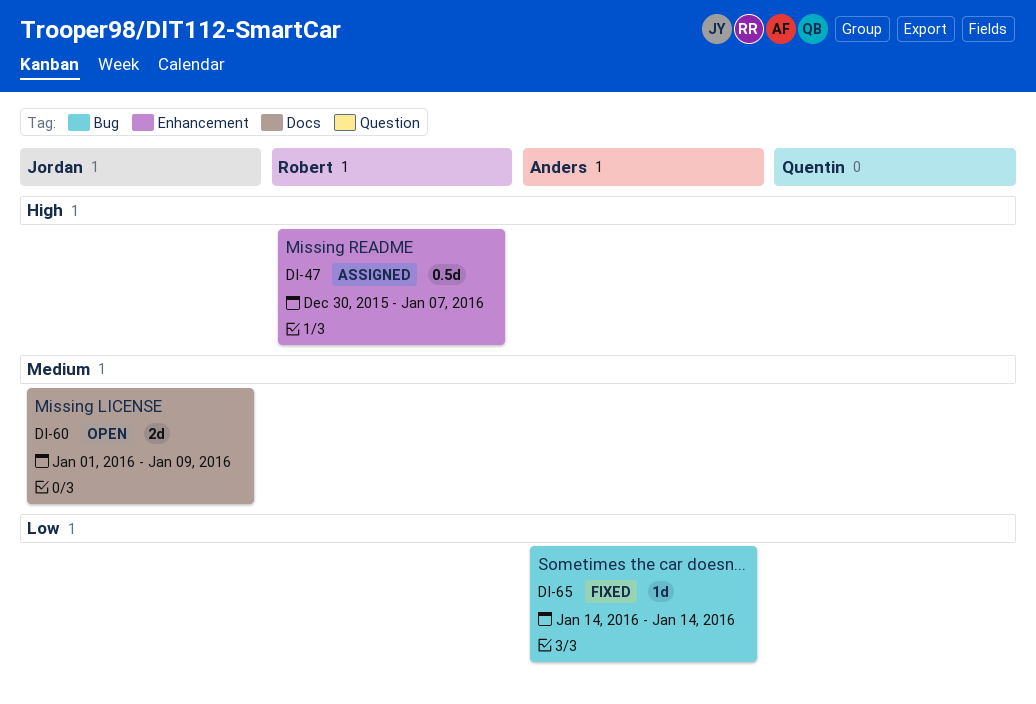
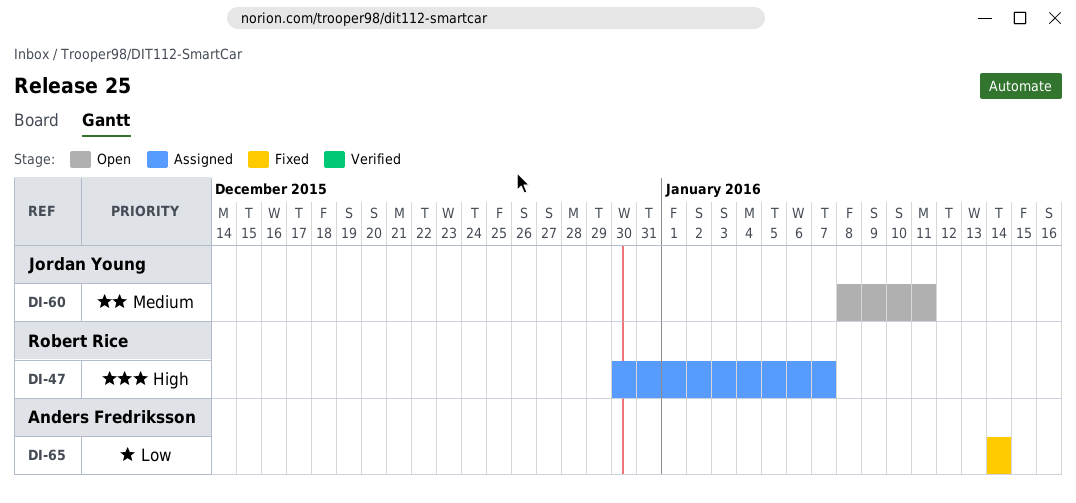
DI-60, start: Jan 1 -> Jan 8
DI-60, due: Jan 9 -> Jan 11

